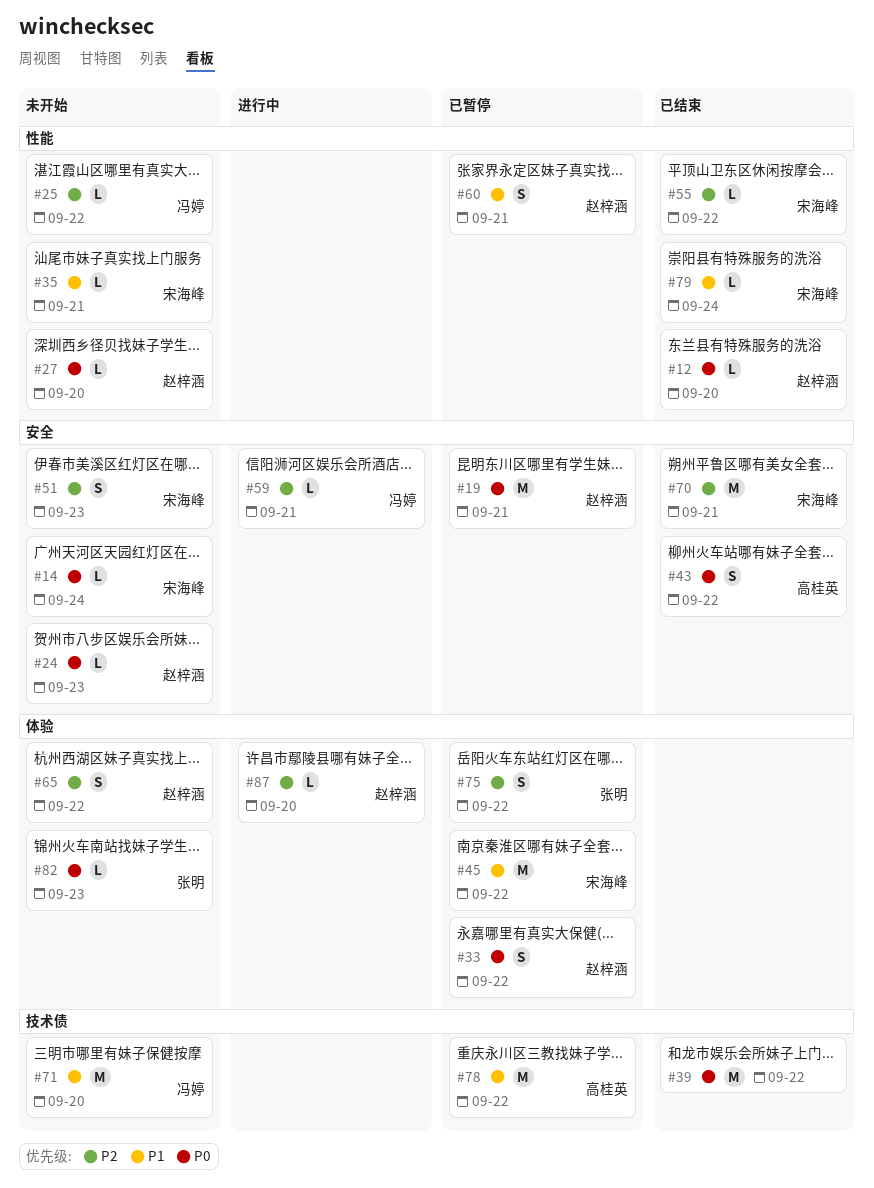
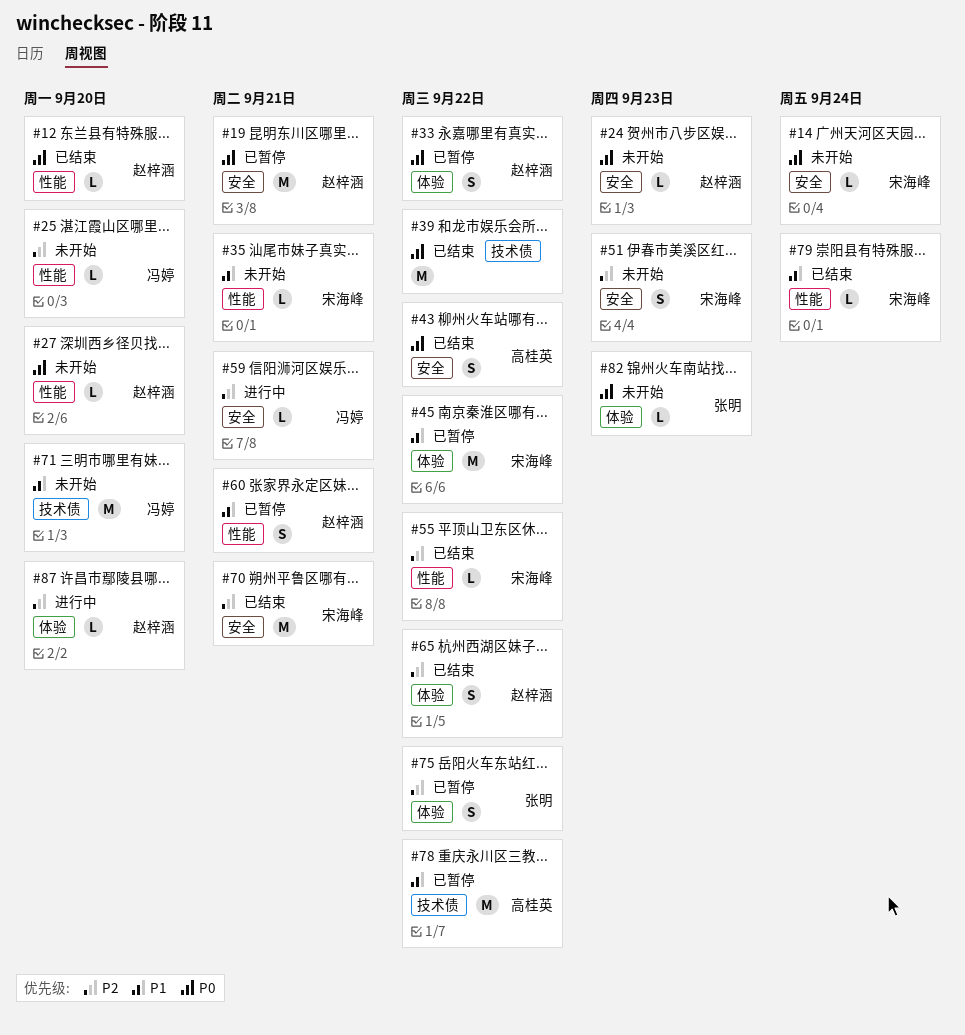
#25, due: Sep 22 -> Sep 20
#65, status: 未开始 -> 已结束

